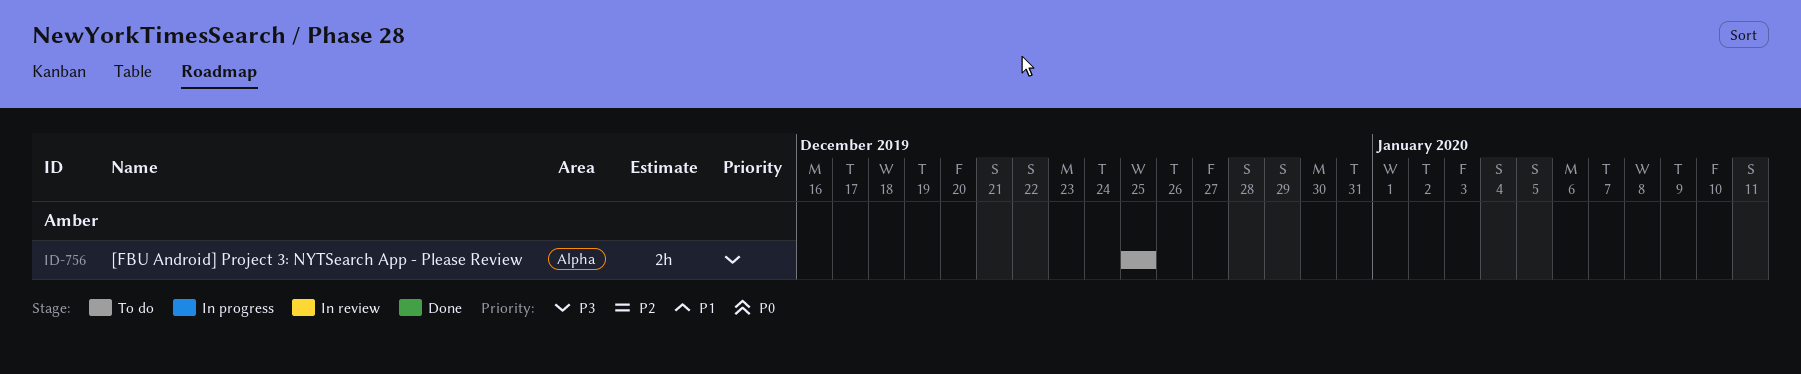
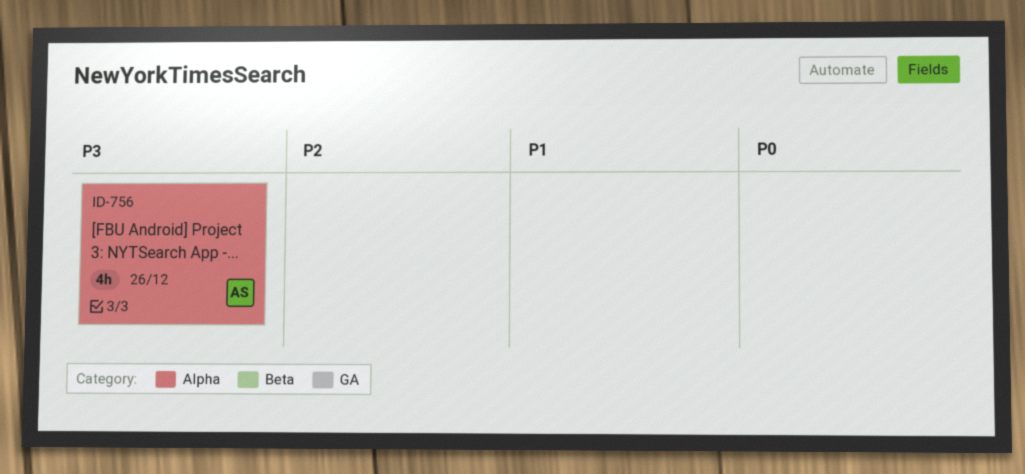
ID-756, estimate: 2h -> 4h
ID-756, due: Dec 25 -> Dec 26

